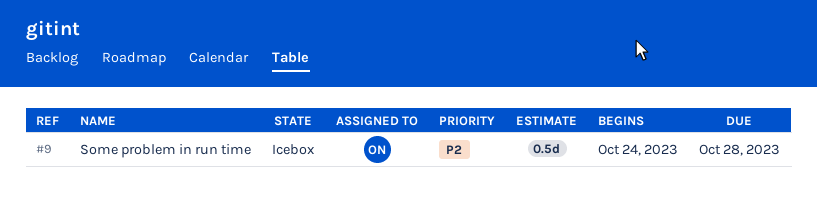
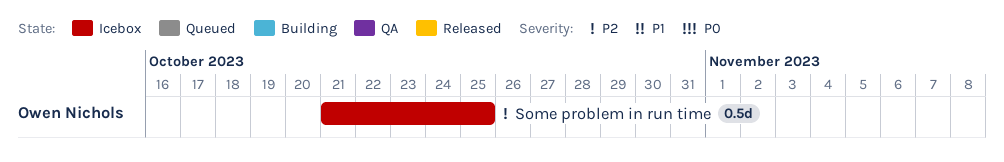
Some problem in run time, start: Oct 24 -> Oct 21
Some problem in run time, due: Oct 28 -> Oct 25

